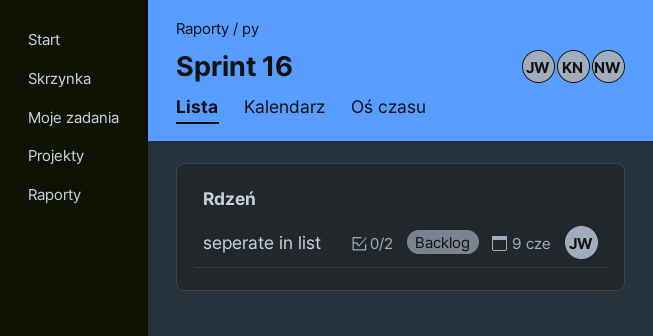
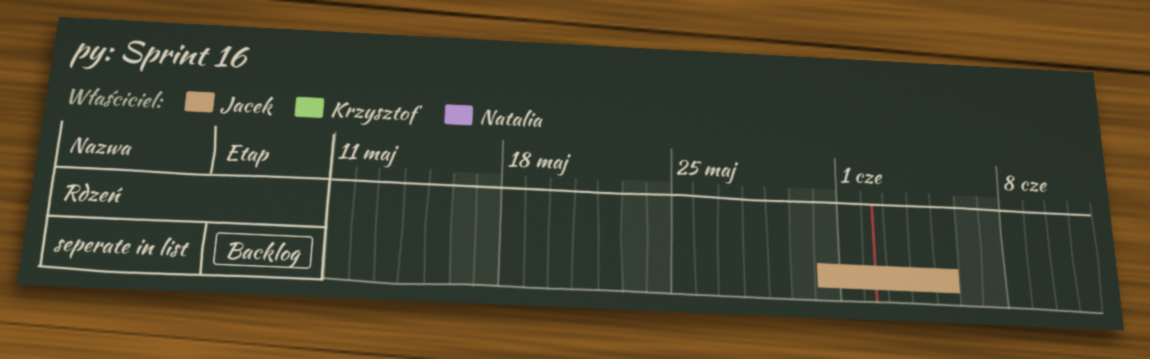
seperate in list, due: Jun 9 -> Jun 5

